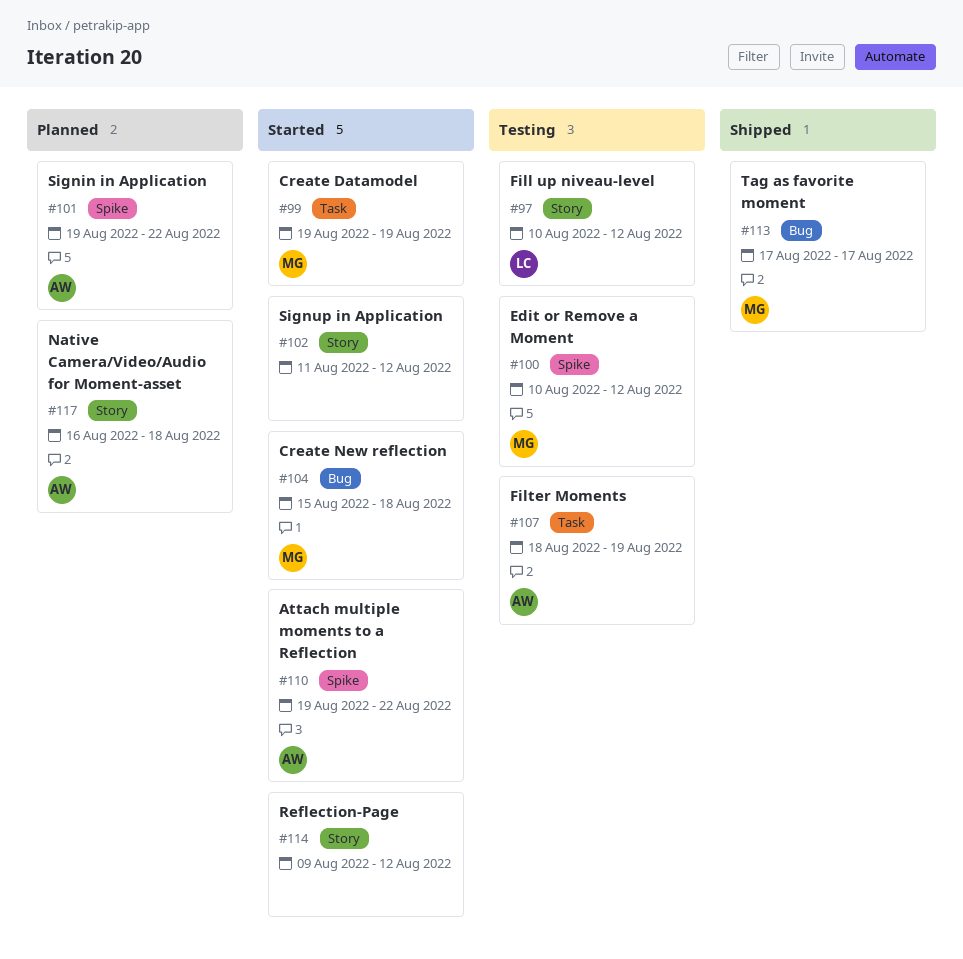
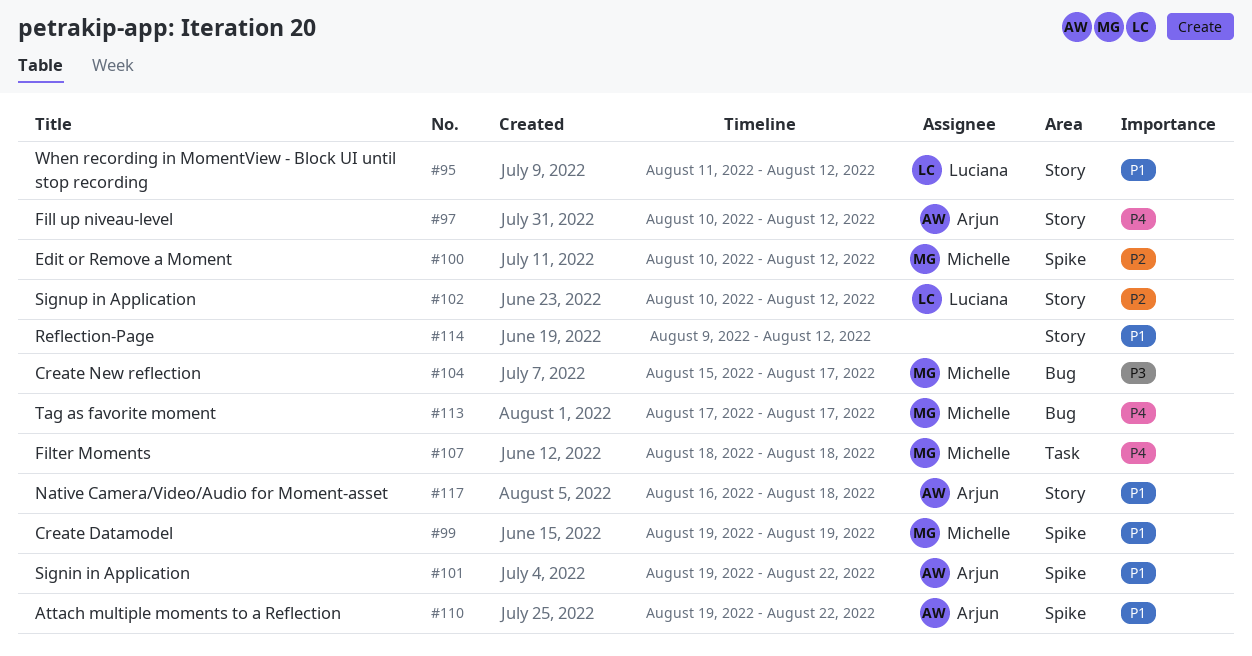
#95: none -> present
#97, owner: Luciana -> Arjun
#99, label: Task -> Spike
#102, owner: none -> Luciana
#102, start: Aug 11 -> Aug 10
#104, due: Aug 18 -> Aug 17
#107, owner: Arjun -> Michelle
#107, due: Aug 19 -> Aug 18

